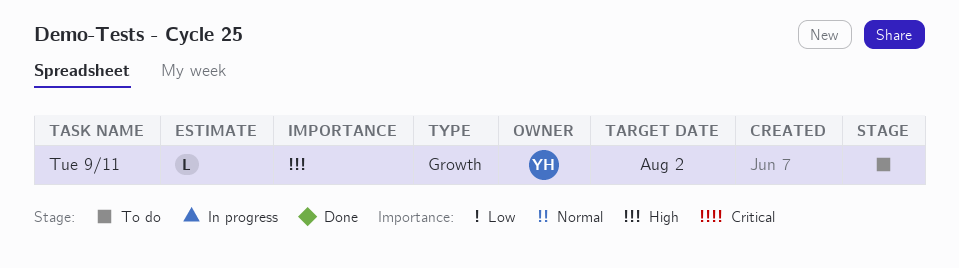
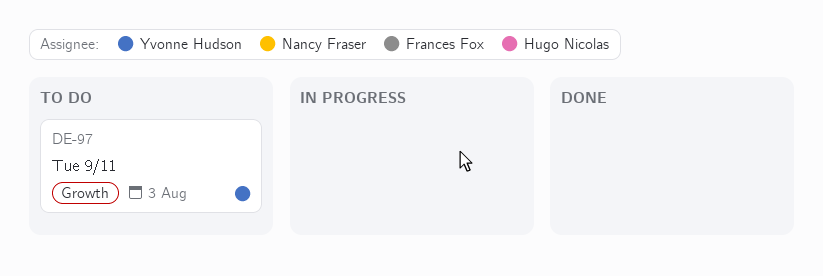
Tue 9/11, due: Aug 2 -> Aug 3

